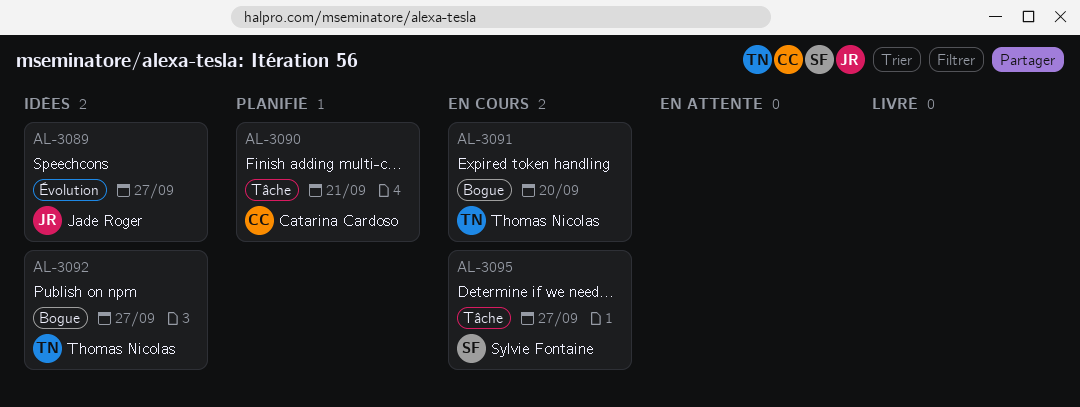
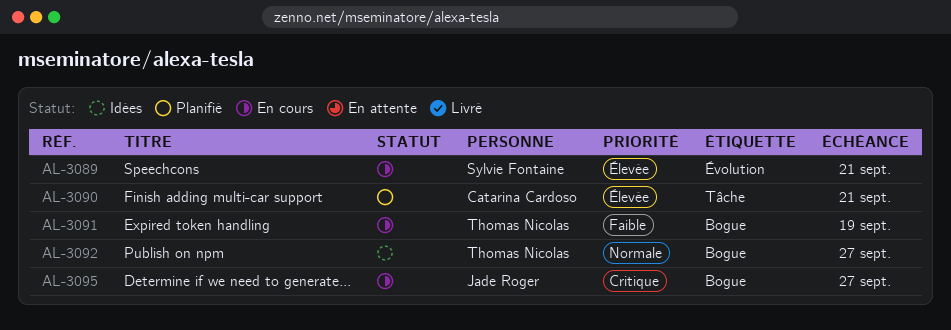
AL-3089, status: Idées -> En cours
AL-3089, owner: Jade Roger -> Sylvie Fontaine
AL-3089, due: Sep 27 -> Sep 21
AL-3091, due: Sep 20 -> Sep 19
AL-3095, owner: Sylvie Fontaine -> Jade Roger
AL-3095, label: Tâche -> Bogue

